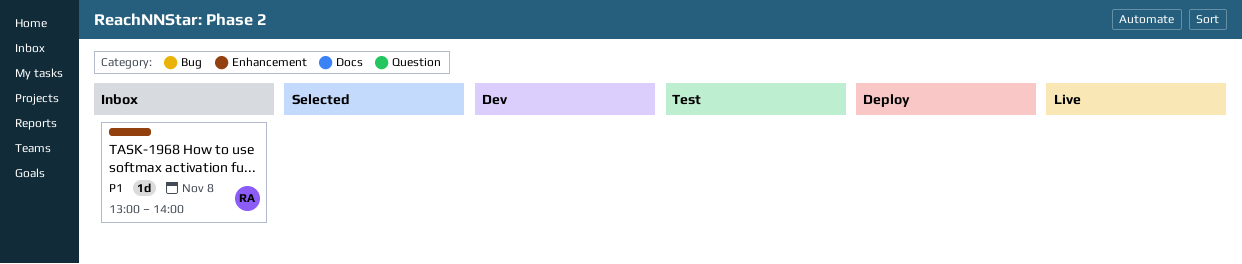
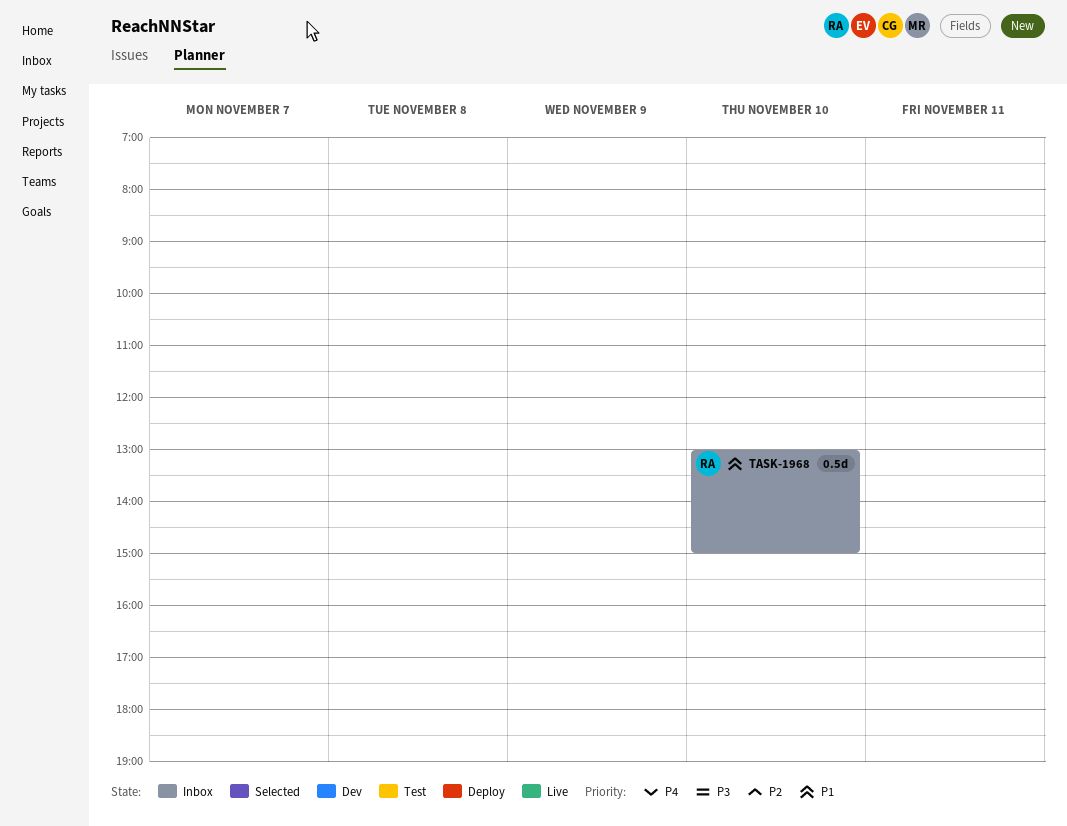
TASK-1968, estimate: 1d -> 0.5d
TASK-1968, day: Nov 8 -> Nov 10
TASK-1968, ends: 14:00 -> 15:00

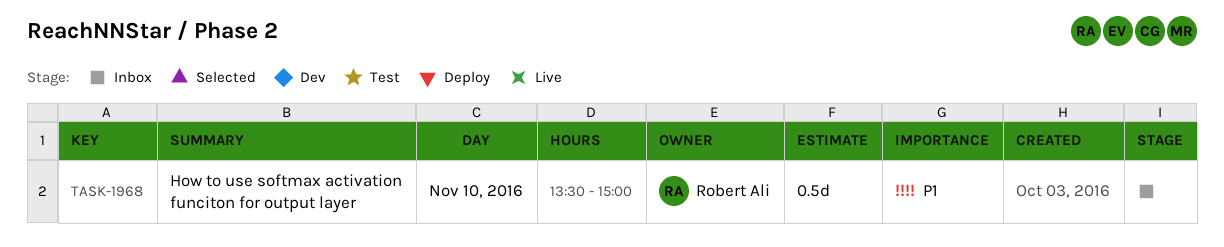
TASK-1968, begins: 13:00 -> 13:30

